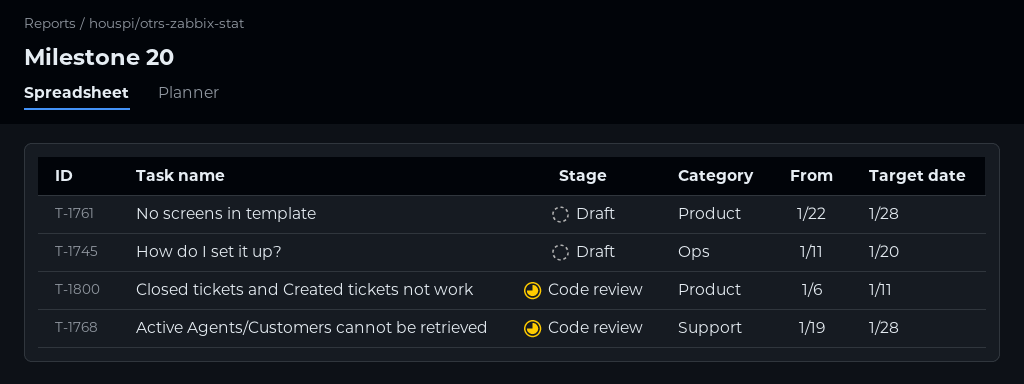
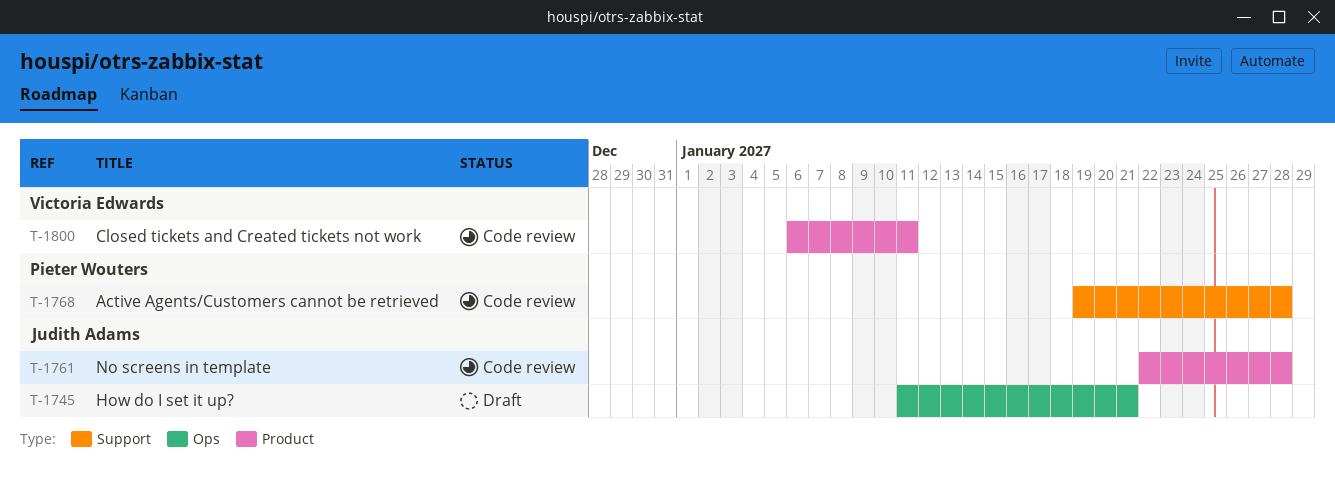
T-1745, due: Jan 20 -> Jan 21
T-1761, status: Draft -> Code review

